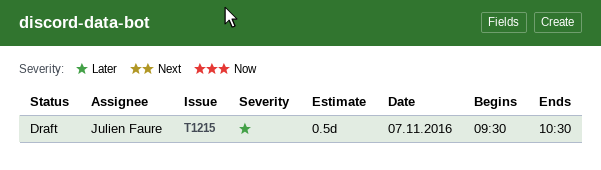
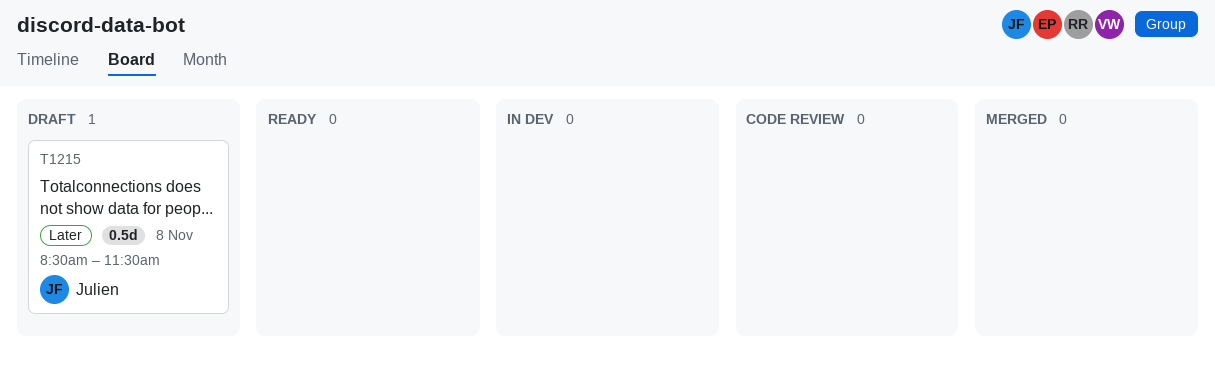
T1215, day: Nov 7 -> Nov 8
T1215, begins: 09:30 -> 08:30
T1215, ends: 10:30 -> 11:30

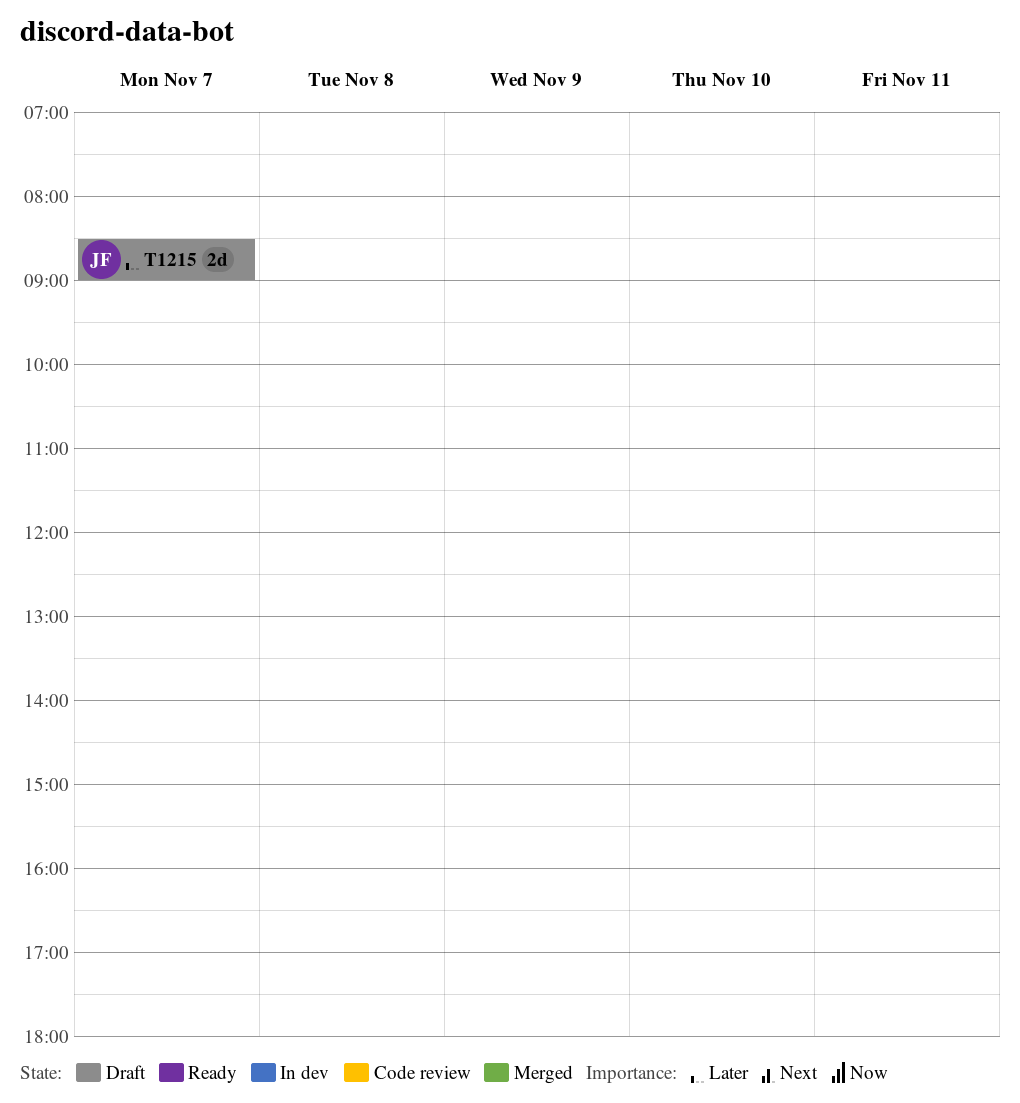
T1215, estimate: 0.5d -> 2d
T1215, day: Nov 8 -> Nov 7
T1215, ends: 11:30 -> 09:00

